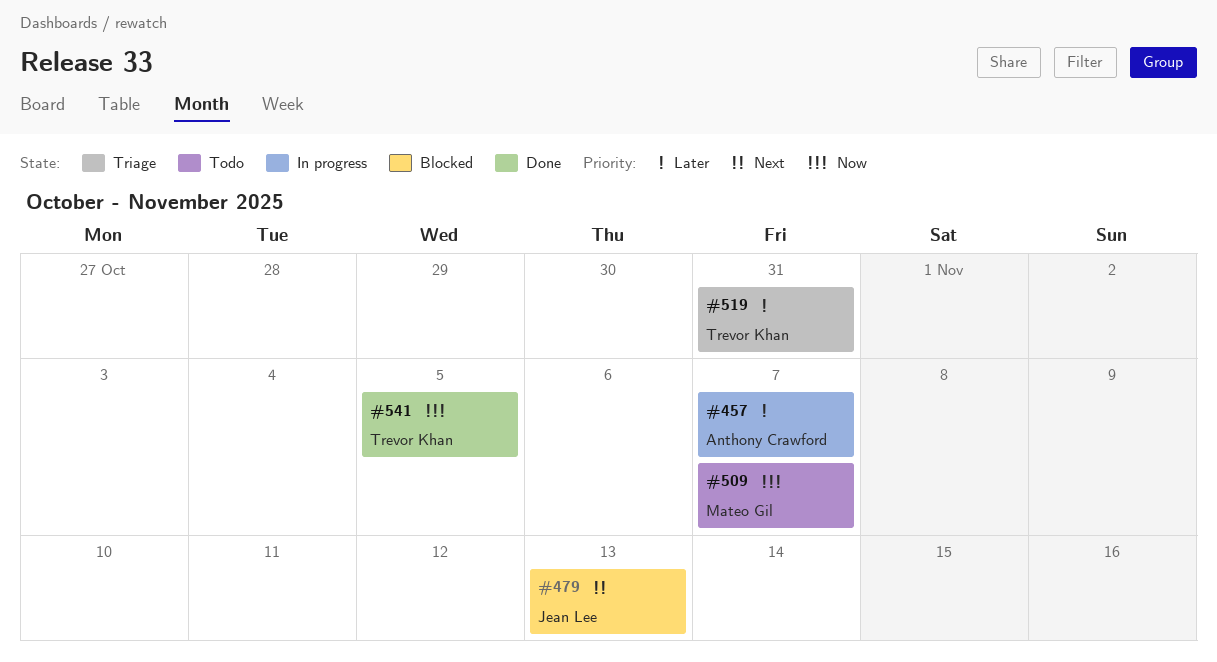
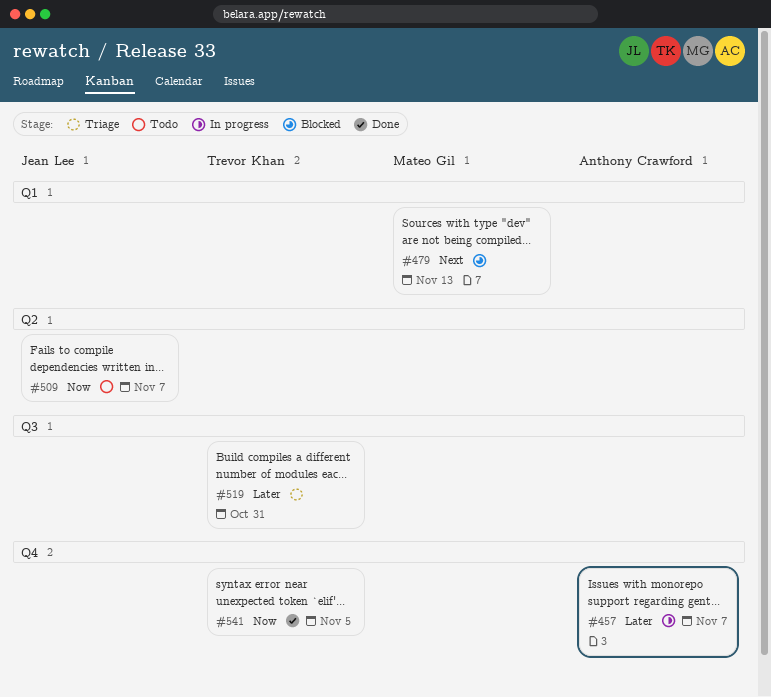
#479, owner: Jean Lee -> Mateo Gil
#509, owner: Mateo Gil -> Jean Lee

